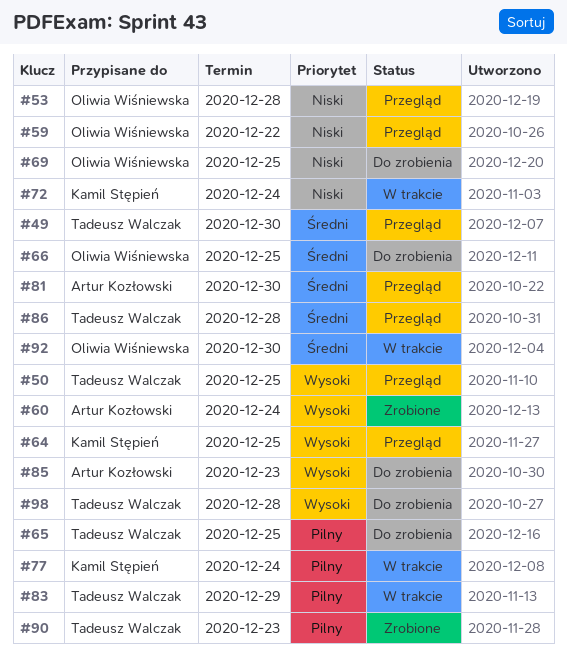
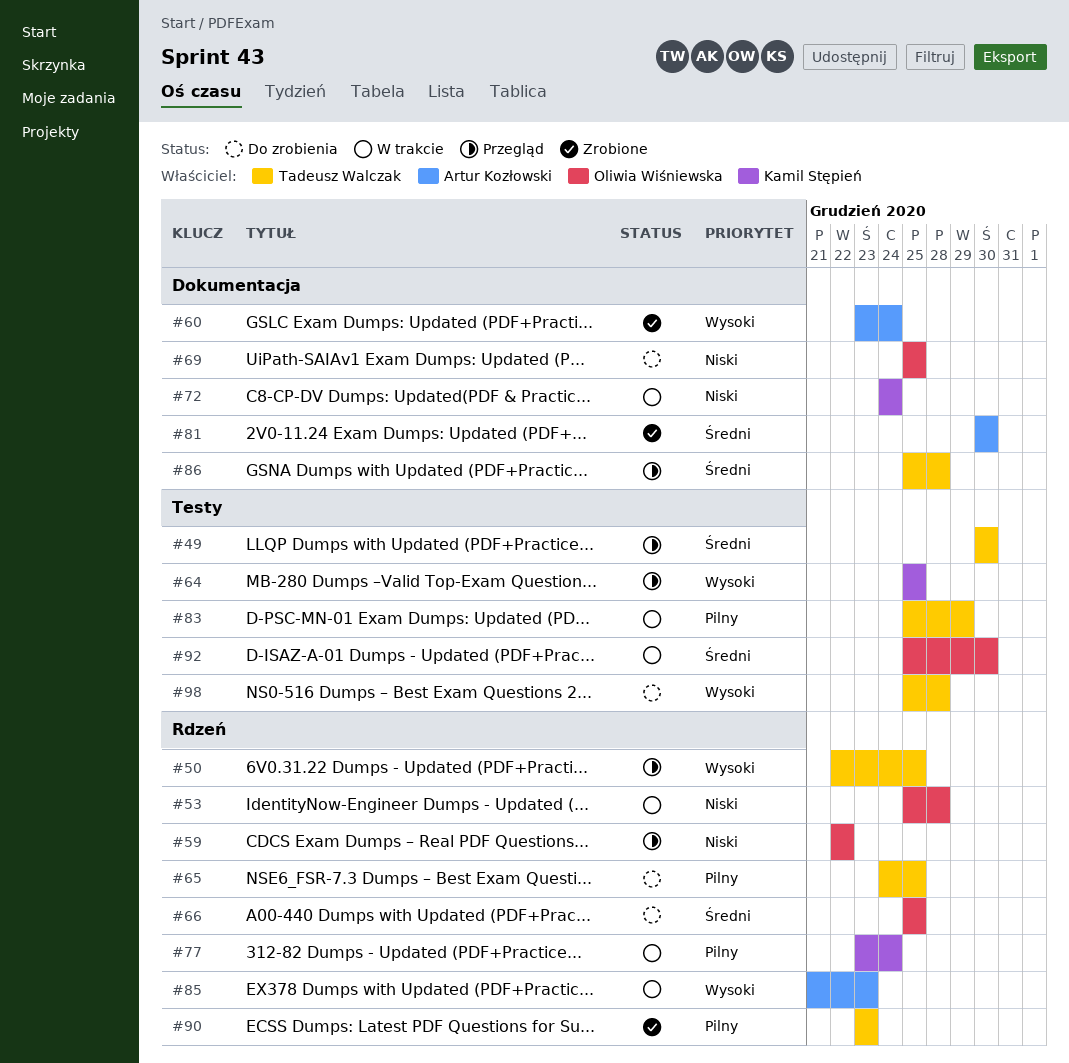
#53, status: Przegląd -> W trakcie
#81, status: Przegląd -> Zrobione
#85, status: Do zrobienia -> W trakcie

